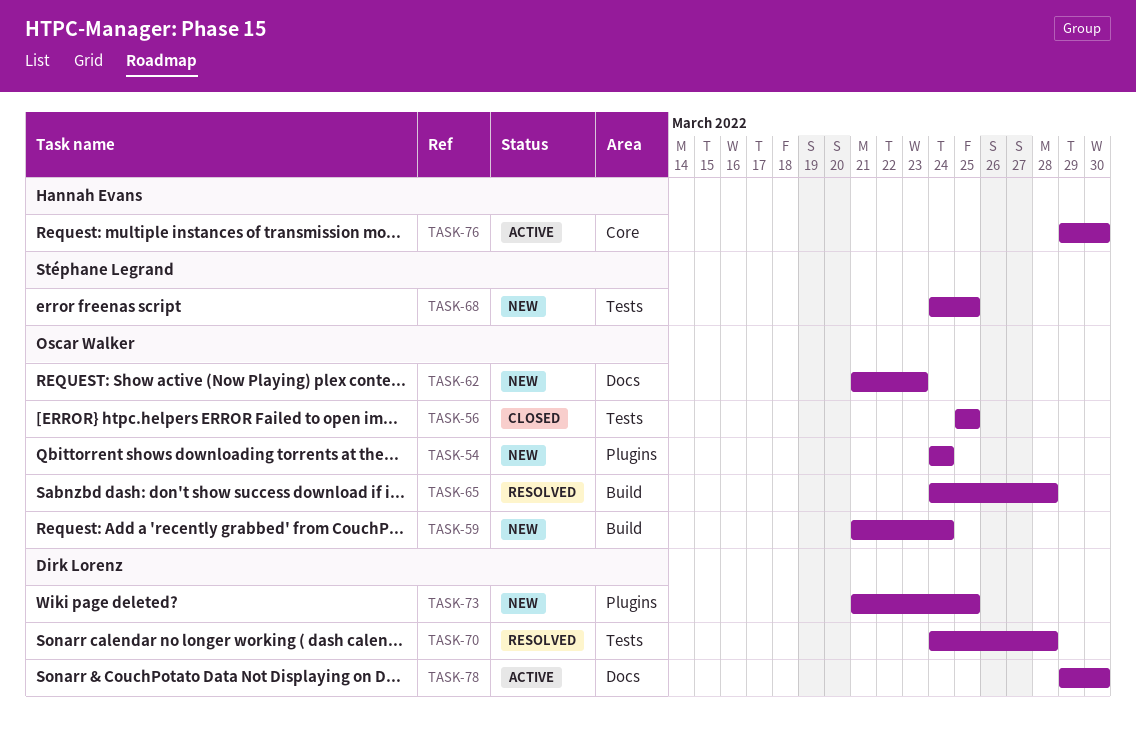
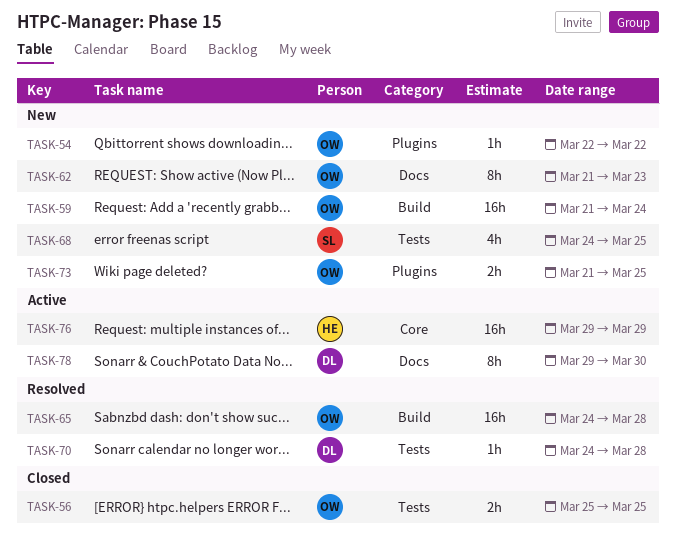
TASK-54, start: Mar 24 -> Mar 22
TASK-54, due: Mar 24 -> Mar 22
TASK-73, owner: Dirk Lorenz -> Oscar Walker
TASK-76, due: Mar 30 -> Mar 29

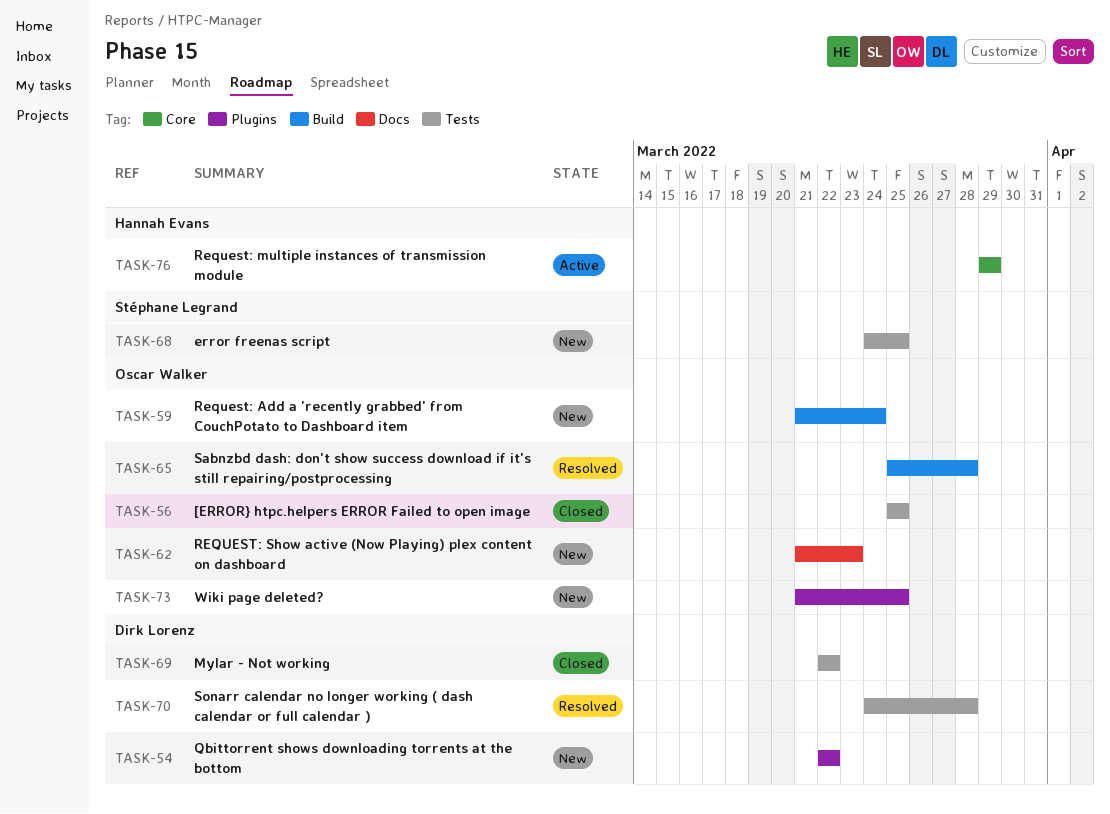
TASK-54, owner: Oscar Walker -> Dirk Lorenz
TASK-65, start: Mar 24 -> Mar 25
TASK-69: none -> present
TASK-78: present -> none

